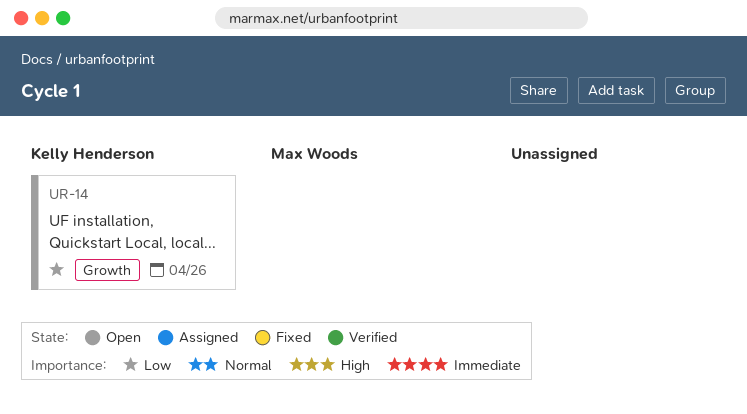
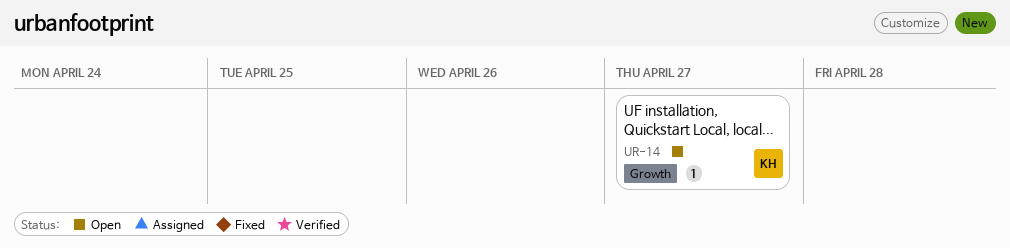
UR-14, due: Apr 26 -> Apr 27

